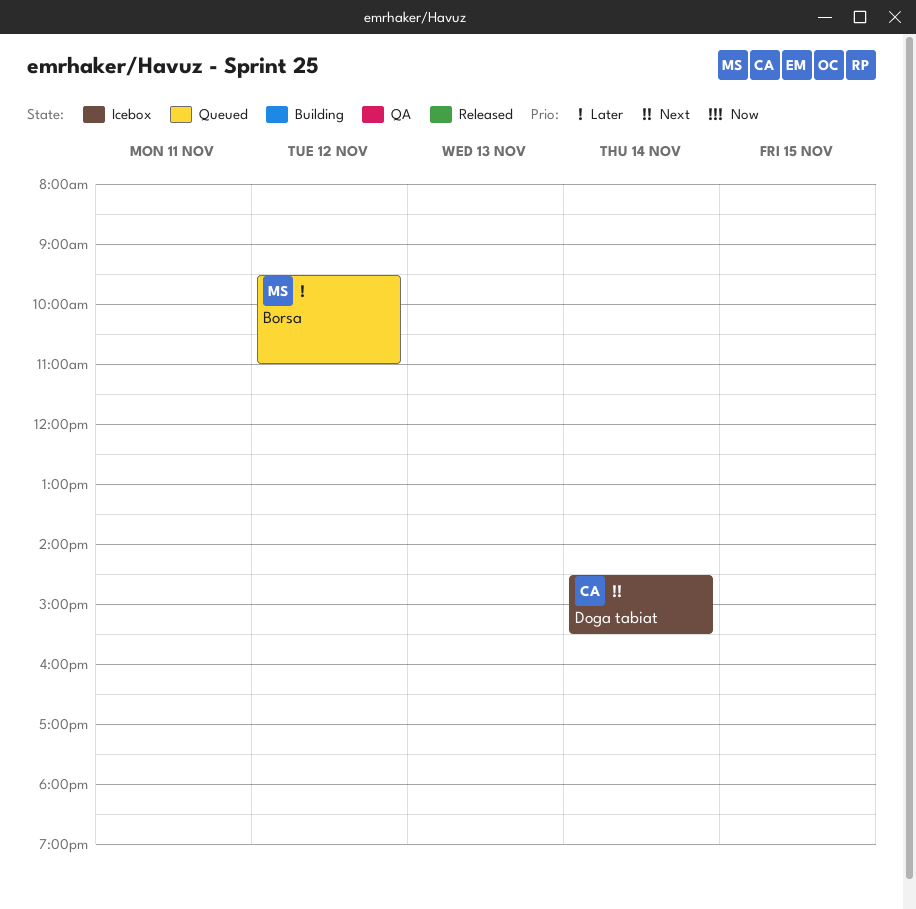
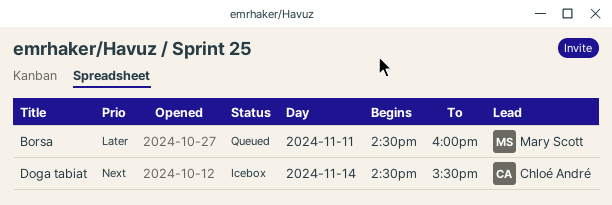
Borsa, day: Nov 12 -> Nov 11
Borsa, begins: 09:30 -> 14:30
Borsa, ends: 11:00 -> 16:00

